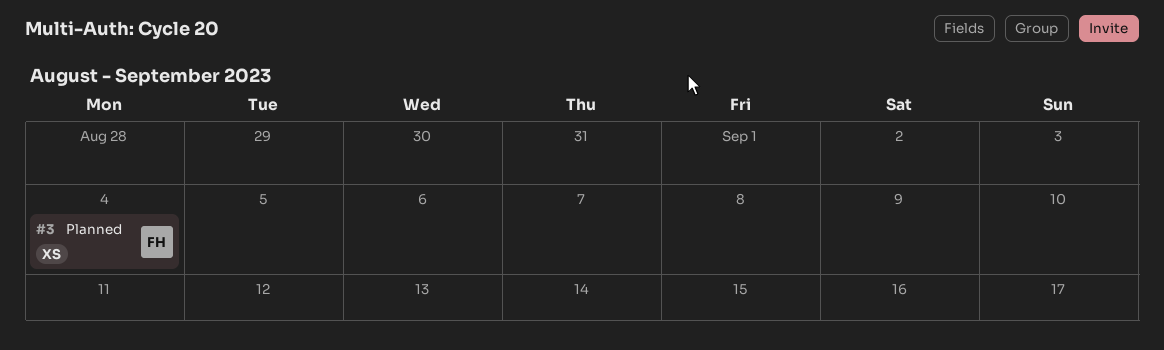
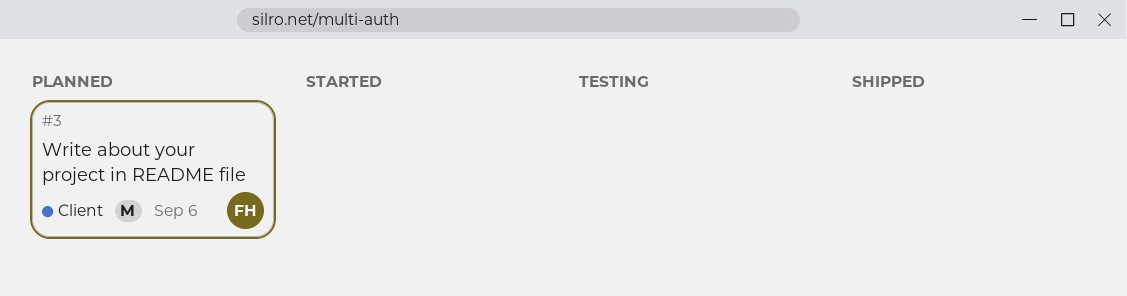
#3, estimate: XS -> M
#3, due: Sep 4 -> Sep 6

